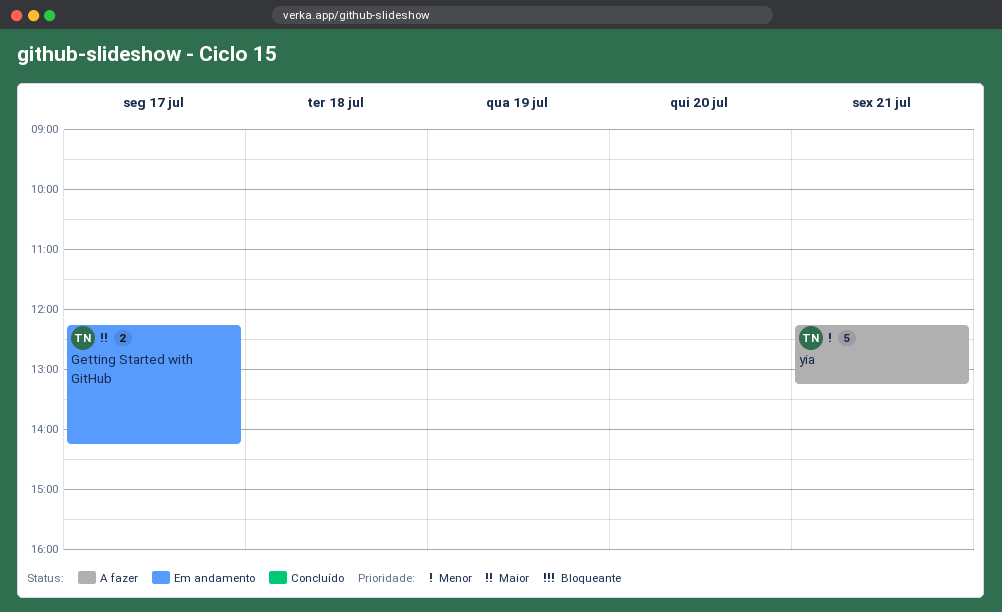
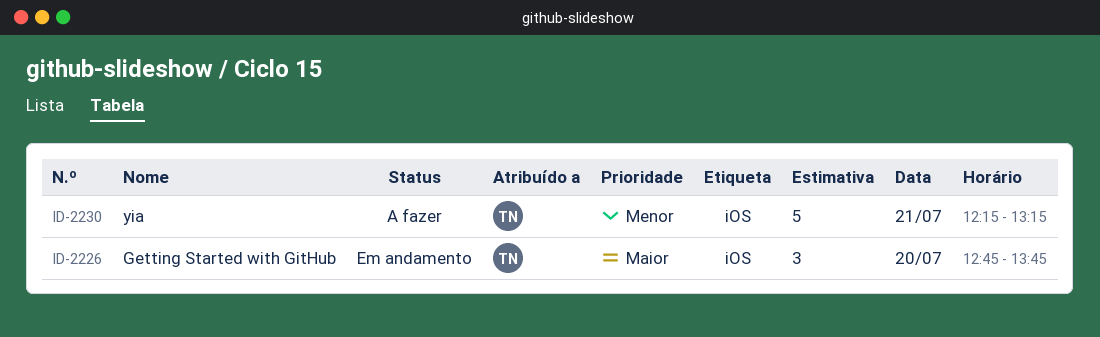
Getting Started with GitHub, estimate: 2 -> 3
Getting Started with GitHub, day: Jul 17 -> Jul 20
Getting Started with GitHub, begins: 12:15 -> 12:45
Getting Started with GitHub, ends: 14:15 -> 13:45

